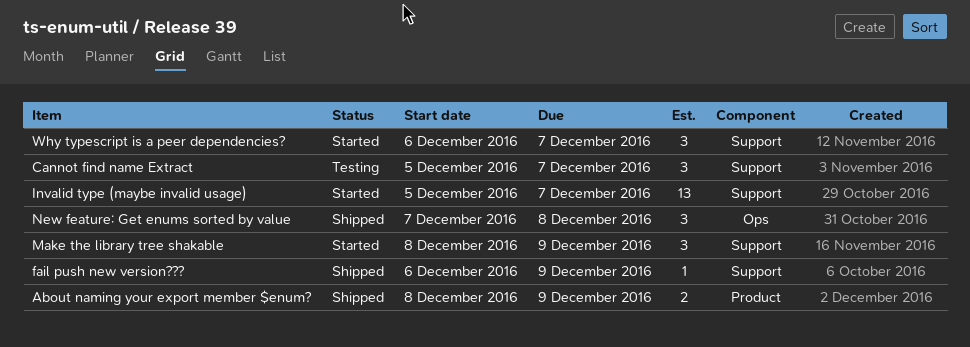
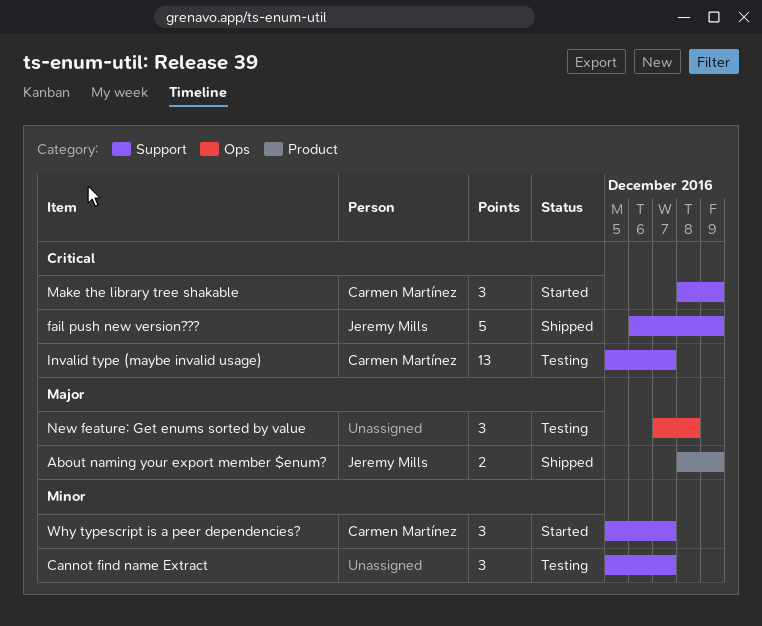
fail push new version???, estimate: 1 -> 5
Invalid type (maybe invalid usage), status: Started -> Testing
New feature: Get enums sorted by value, status: Shipped -> Testing
Why typescript is a peer dependencies?, start: Dec 6 -> Dec 5

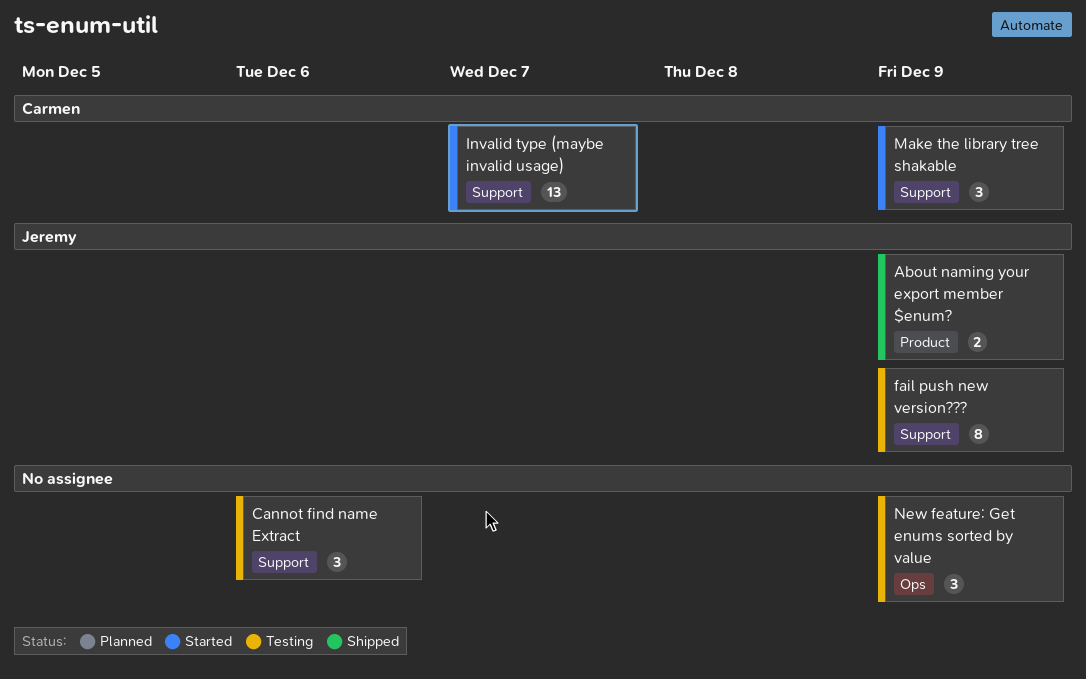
Cannot find name Extract, due: Dec 7 -> Dec 6
fail push new version???, status: Shipped -> Testing
fail push new version???, estimate: 5 -> 8
Invalid type (maybe invalid usage), status: Testing -> Started
New feature: Get enums sorted by value, due: Dec 8 -> Dec 9
Why typescript is a peer dependencies?: present -> none

